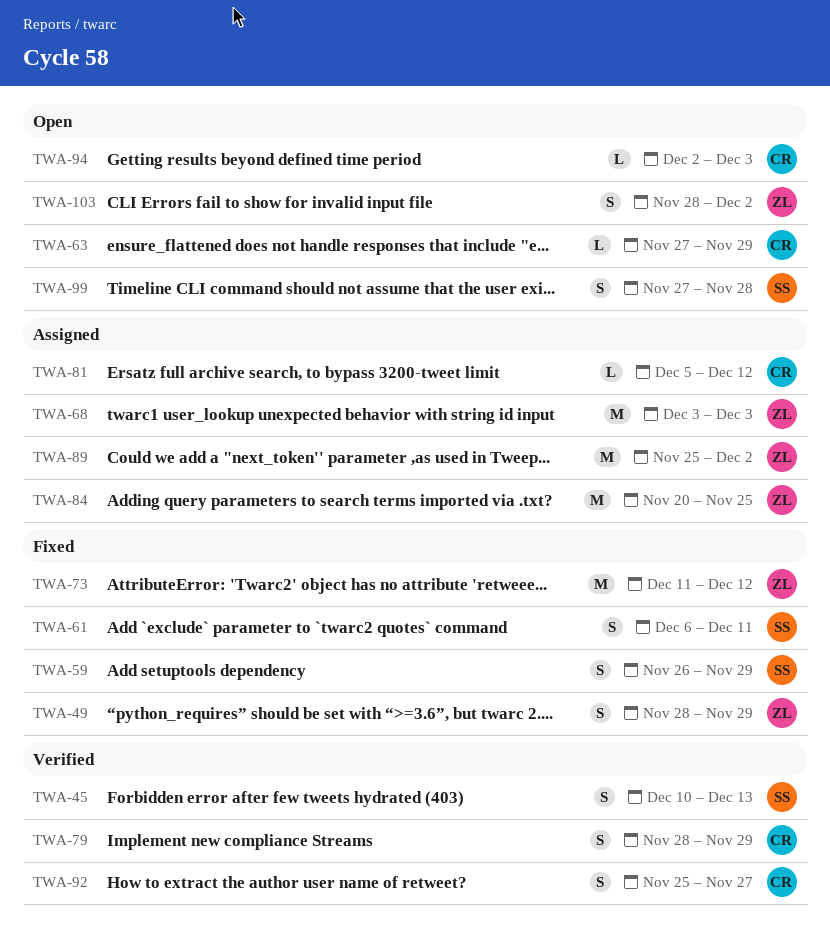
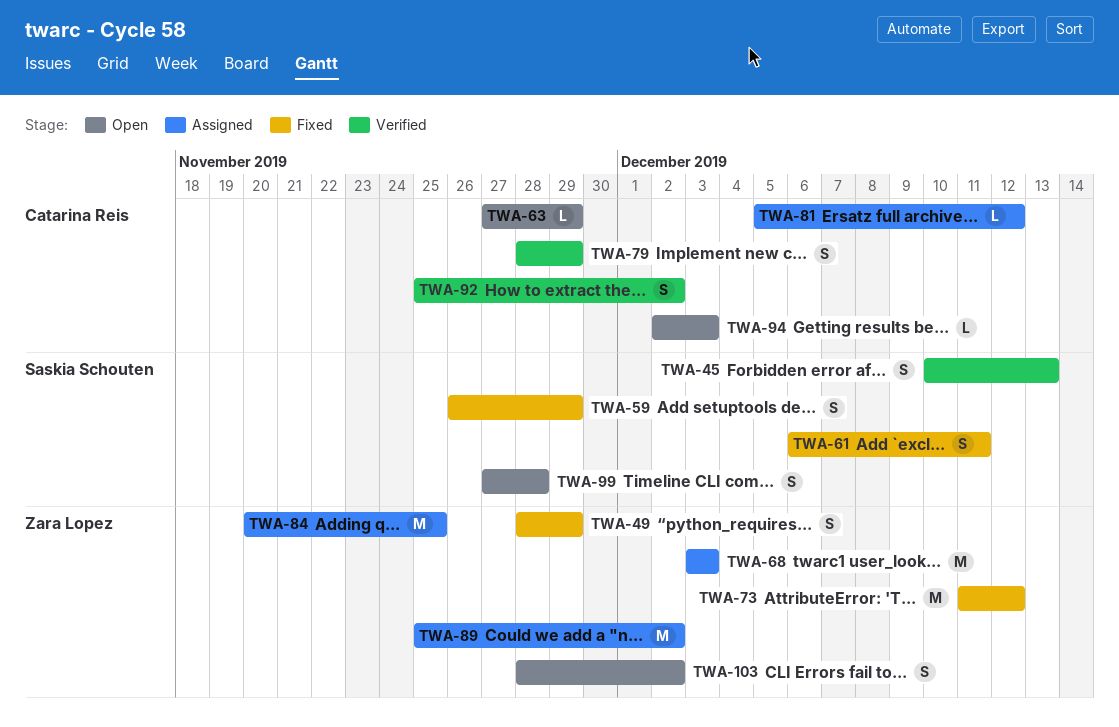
TWA-92, due: Nov 27 -> Dec 2

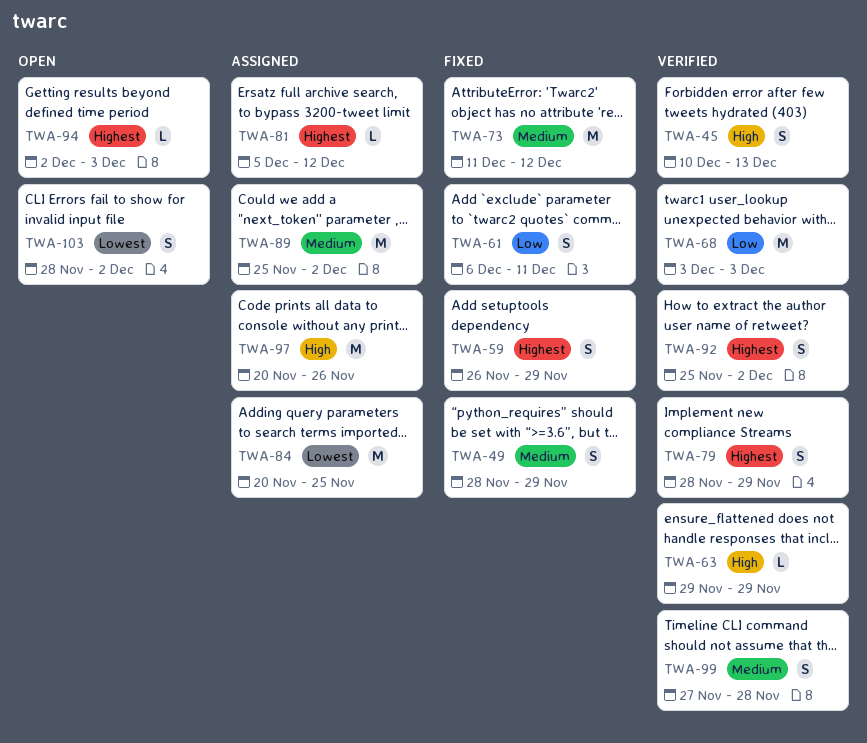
TWA-63, status: Open -> Verified
TWA-63, start: Nov 27 -> Nov 29
TWA-68, status: Assigned -> Verified
TWA-97: none -> present
TWA-99, status: Open -> Verified

